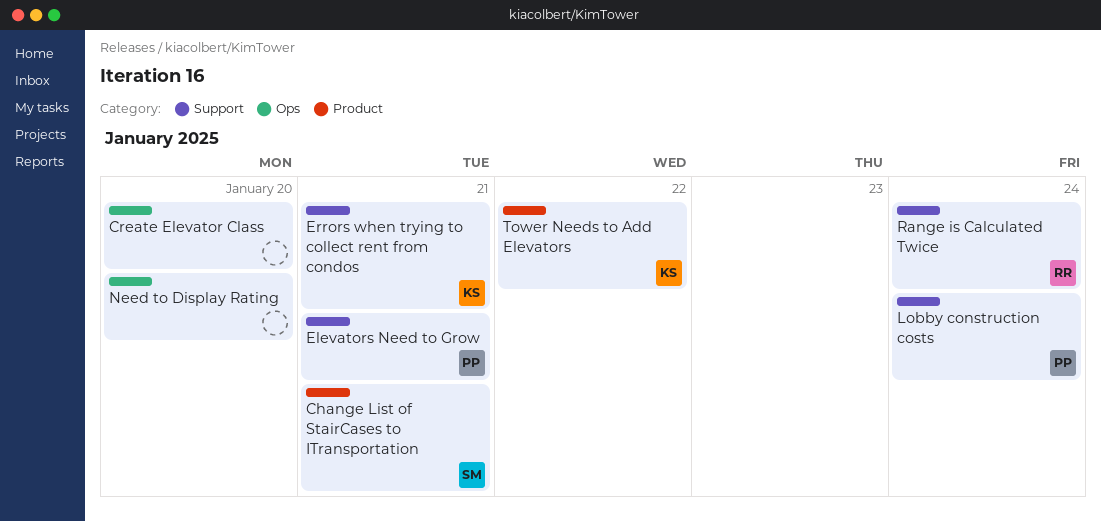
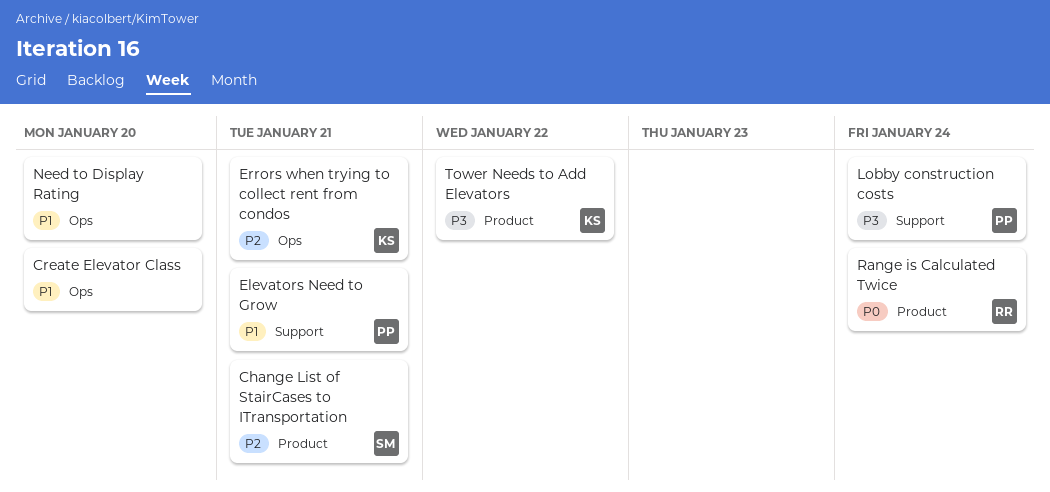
Errors when trying to collect rent from condos, label: Support -> Ops
Range is Calculated Twice, label: Support -> Product

